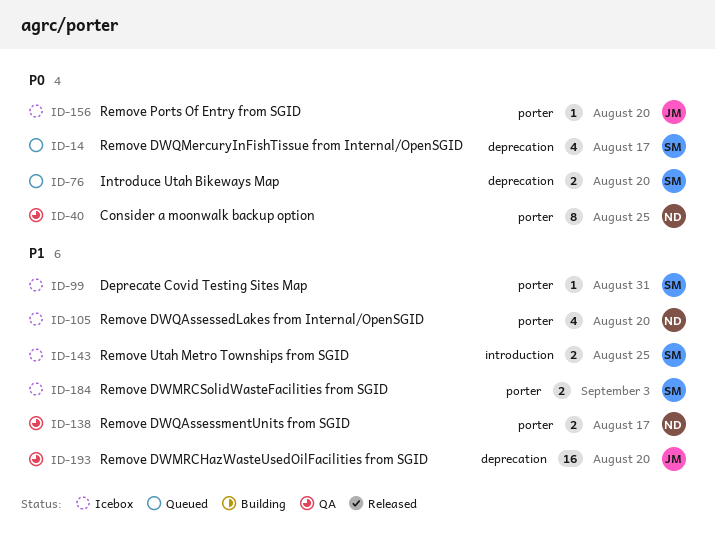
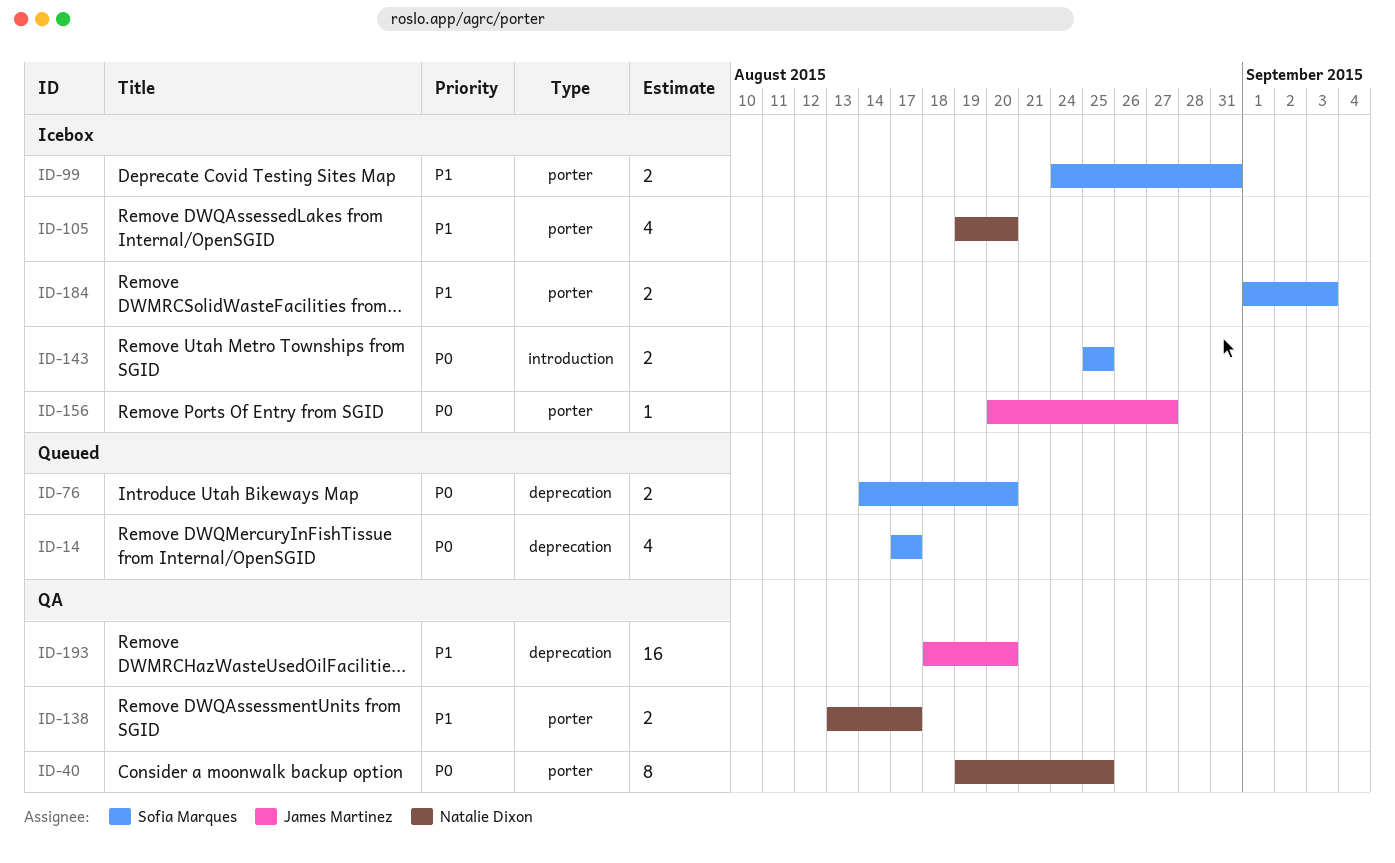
ID-99, estimate: 1 -> 2
ID-143, priority: P1 -> P0
ID-156, due: Aug 20 -> Aug 27

